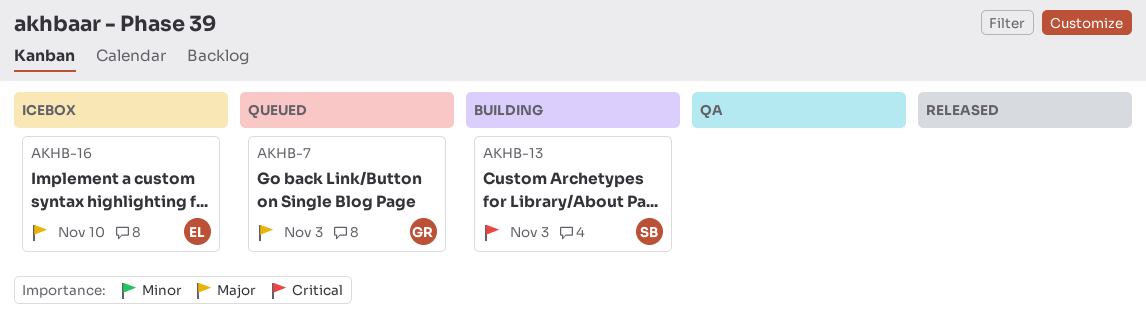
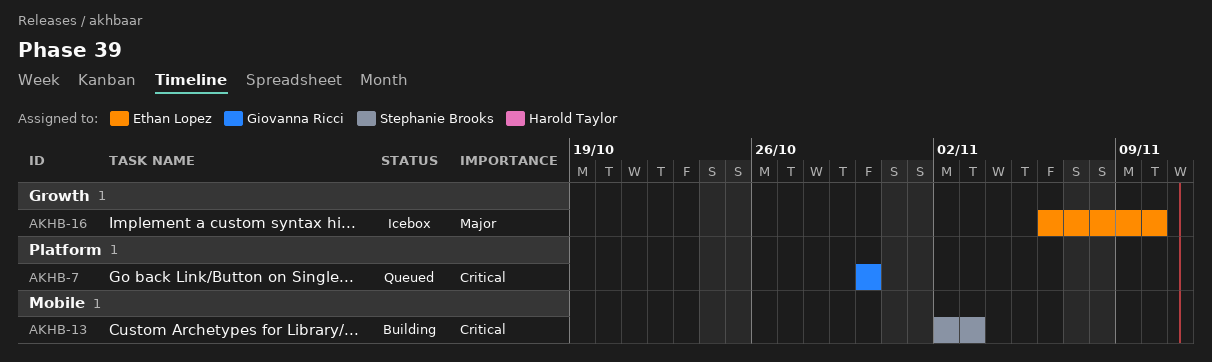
AKHB-7, priority: Major -> Critical
AKHB-7, due: Nov 3 -> Oct 30

